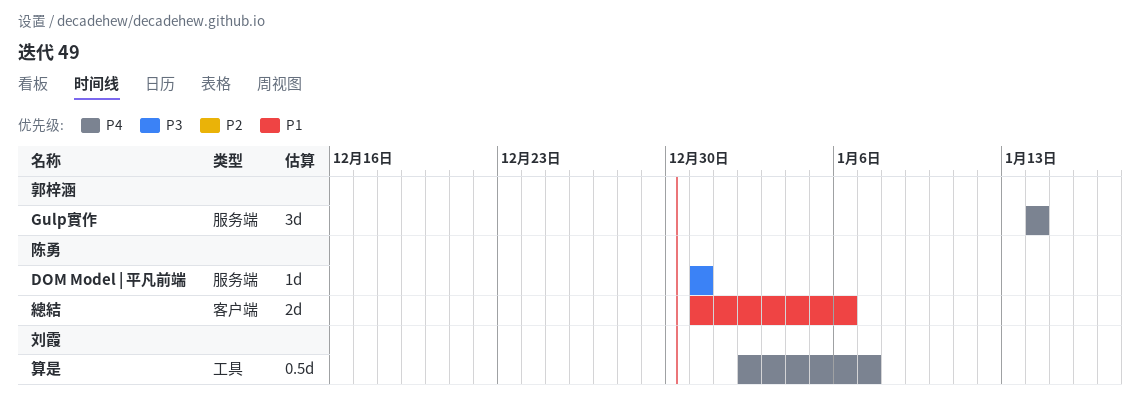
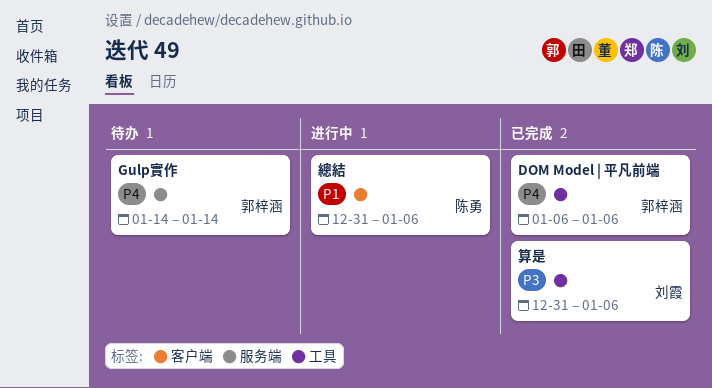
DOM Model | 平凡前端, owner: 陈勇 -> 郭梓涵
DOM Model | 平凡前端, priority: P3 -> P4
DOM Model | 平凡前端, label: 服务端 -> 工具
DOM Model | 平凡前端, start: Dec 31 -> Jan 6
DOM Model | 平凡前端, due: Dec 31 -> Jan 6
算是, priority: P4 -> P3
算是, start: Jan 2 -> Dec 31
算是, due: Jan 7 -> Jan 6

